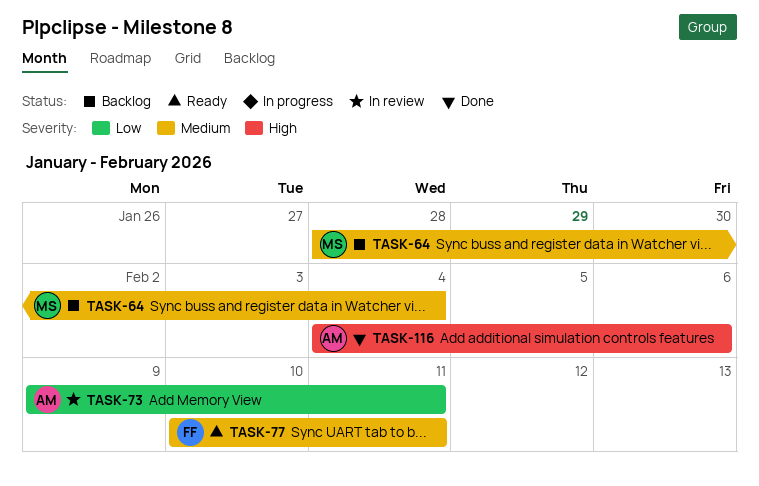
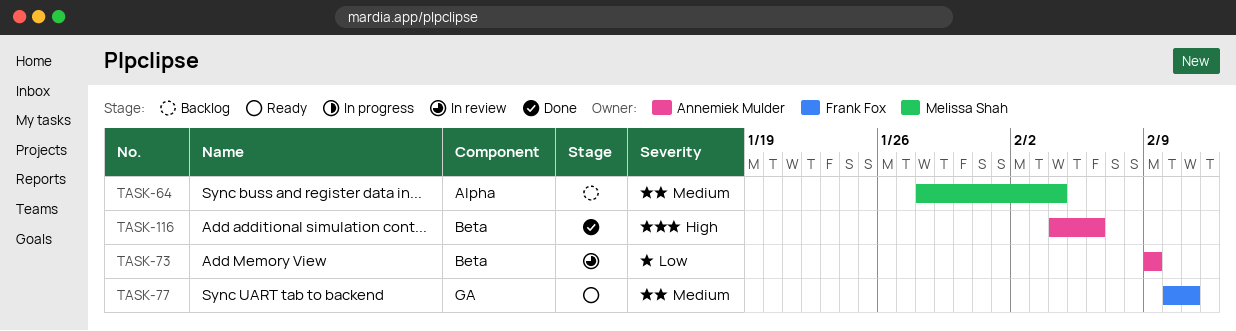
TASK-73, due: Feb 11 -> Feb 9

